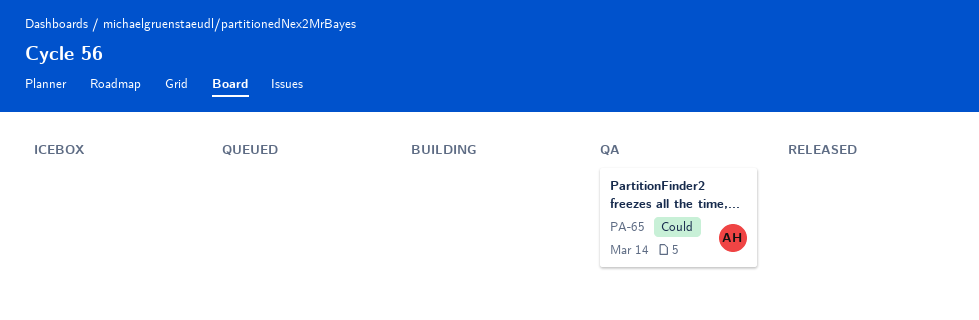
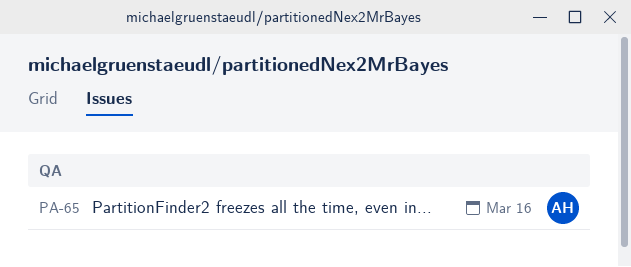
PA-65, due: Mar 14 -> Mar 16

